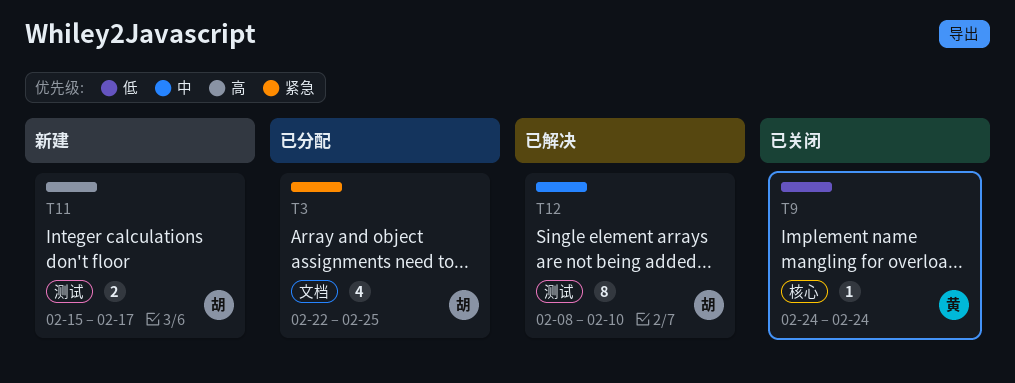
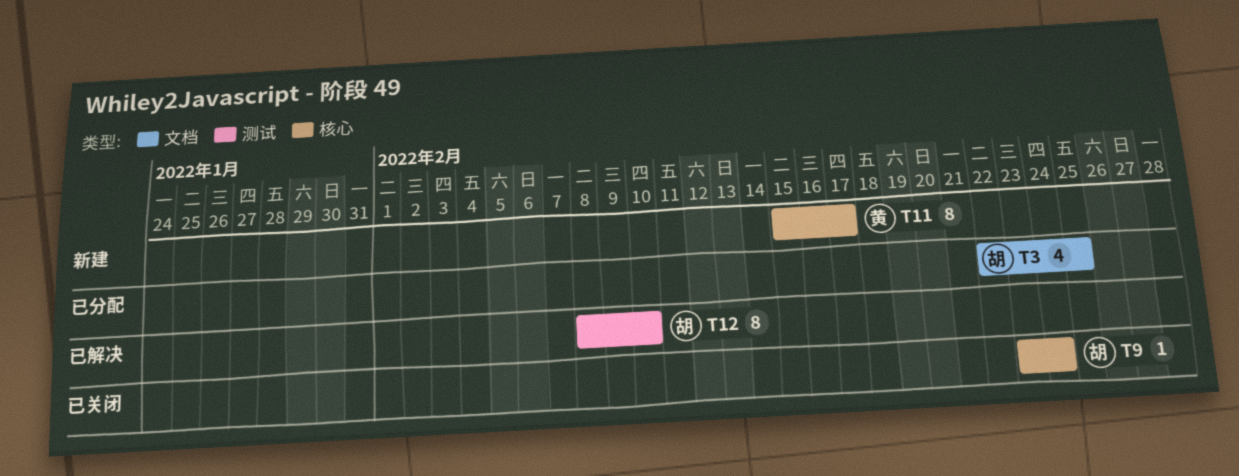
T9, owner: 黄 -> 胡
T9, start: Feb 24 -> Feb 23
T11, owner: 胡 -> 黄
T11, label: 测试 -> 核心
T11, estimate: 2 -> 8

